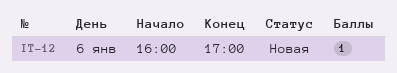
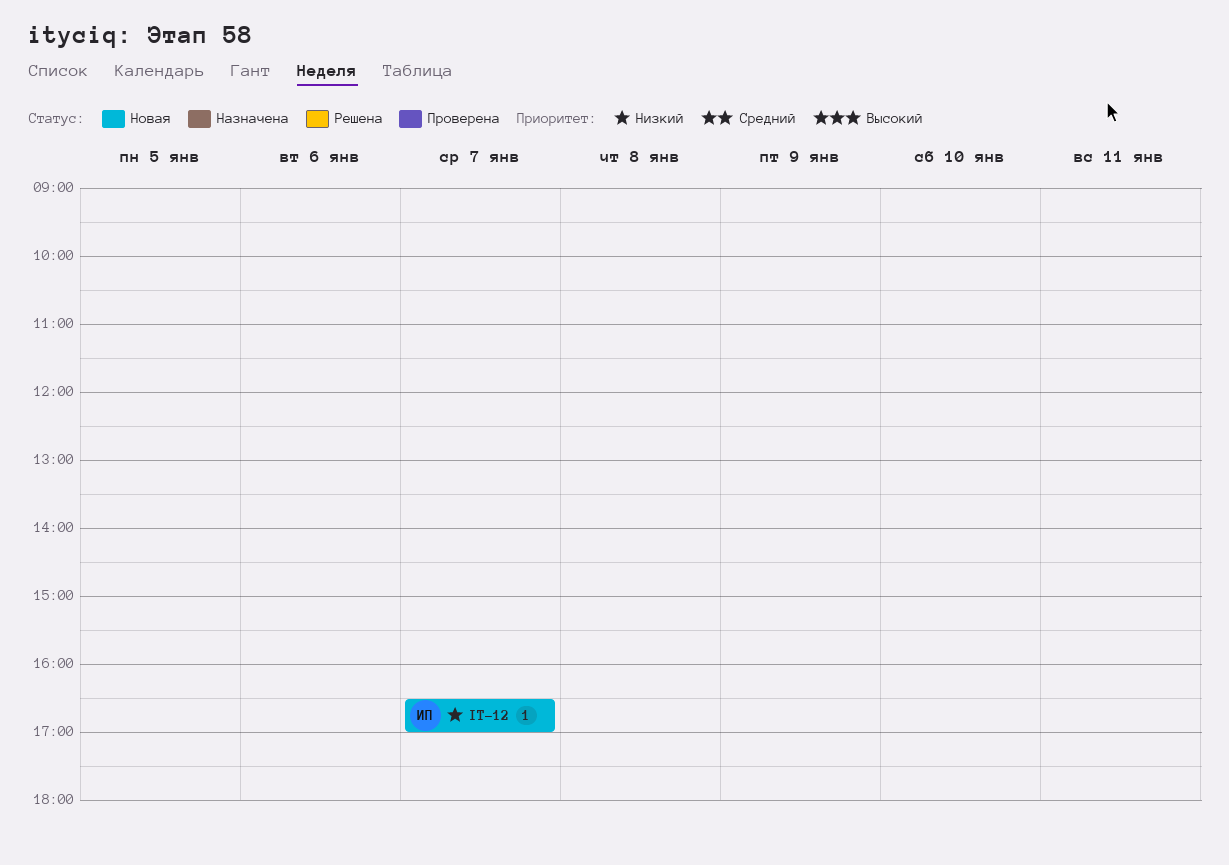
IT-12, day: Jan 6 -> Jan 7
IT-12, begins: 16:00 -> 16:30

